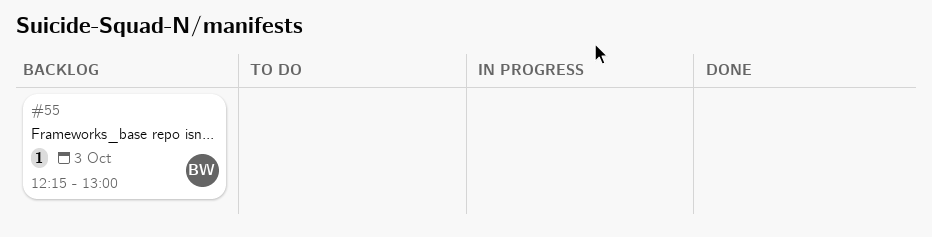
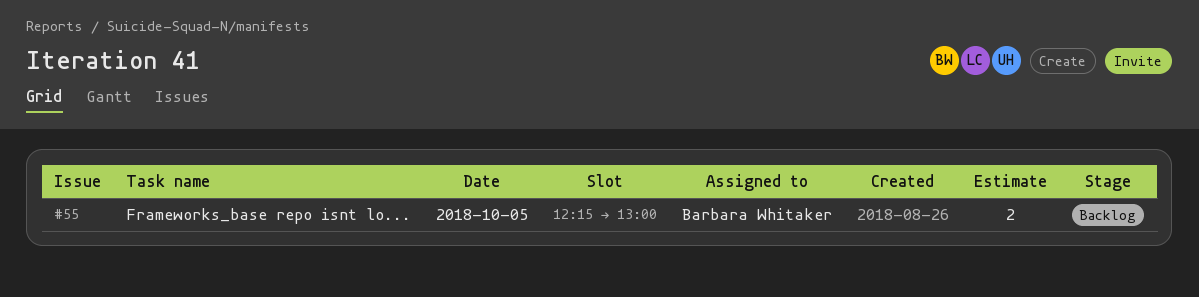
#55, estimate: 1 -> 2
#55, day: Oct 3 -> Oct 5

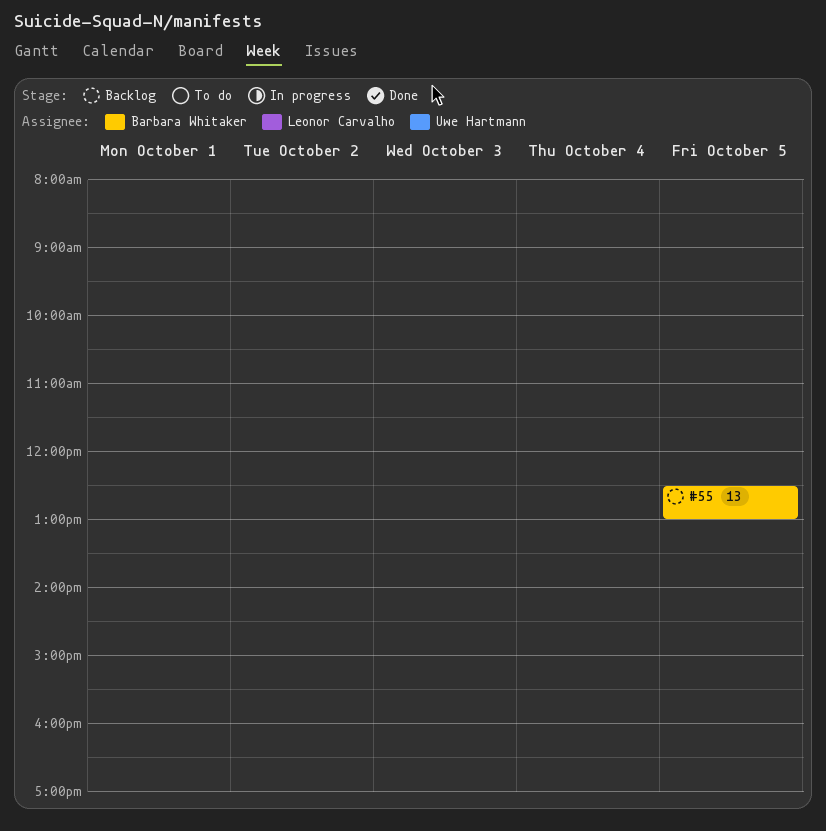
#55, estimate: 2 -> 13
#55, begins: 12:15 -> 12:30

